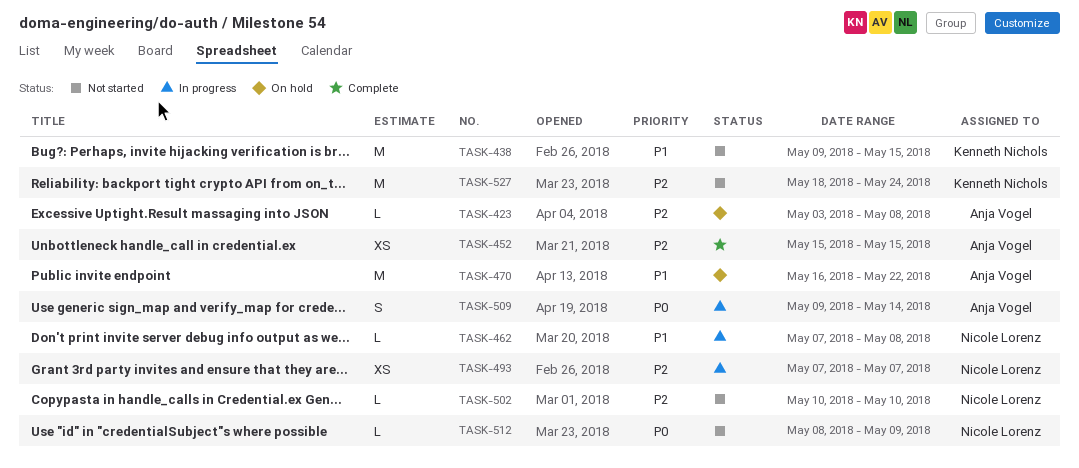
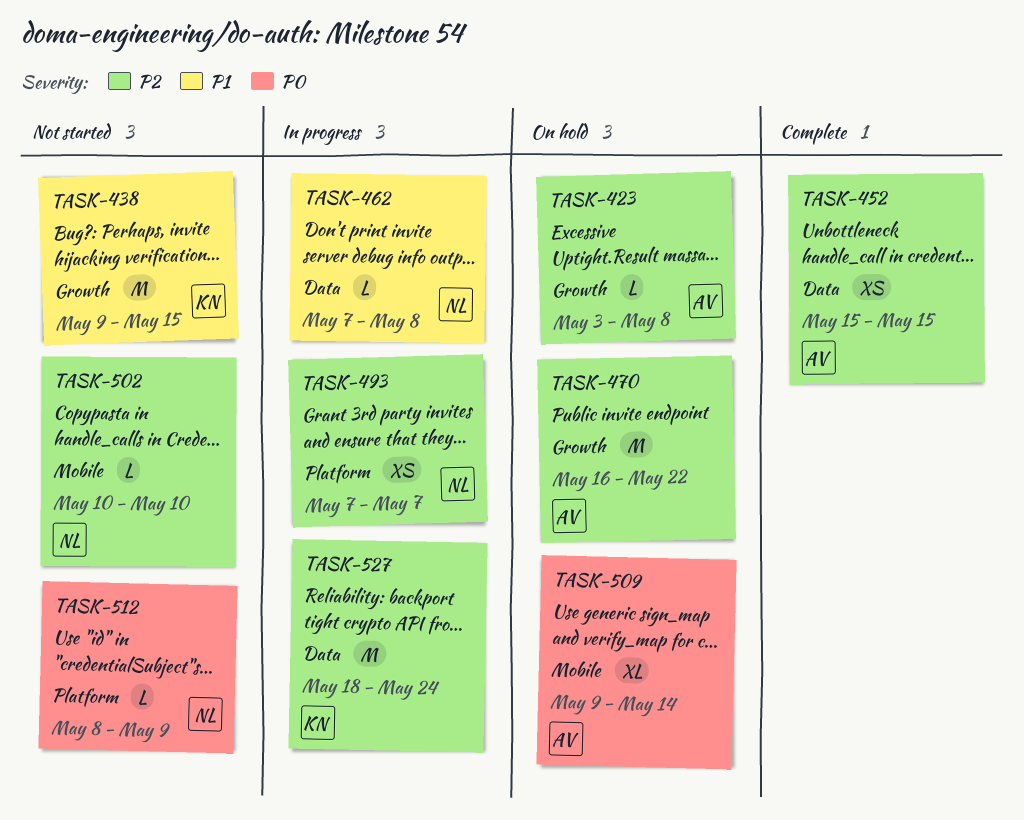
TASK-470, priority: P1 -> P2
TASK-509, status: In progress -> On hold
TASK-509, estimate: S -> XL
TASK-527, status: Not started -> In progress

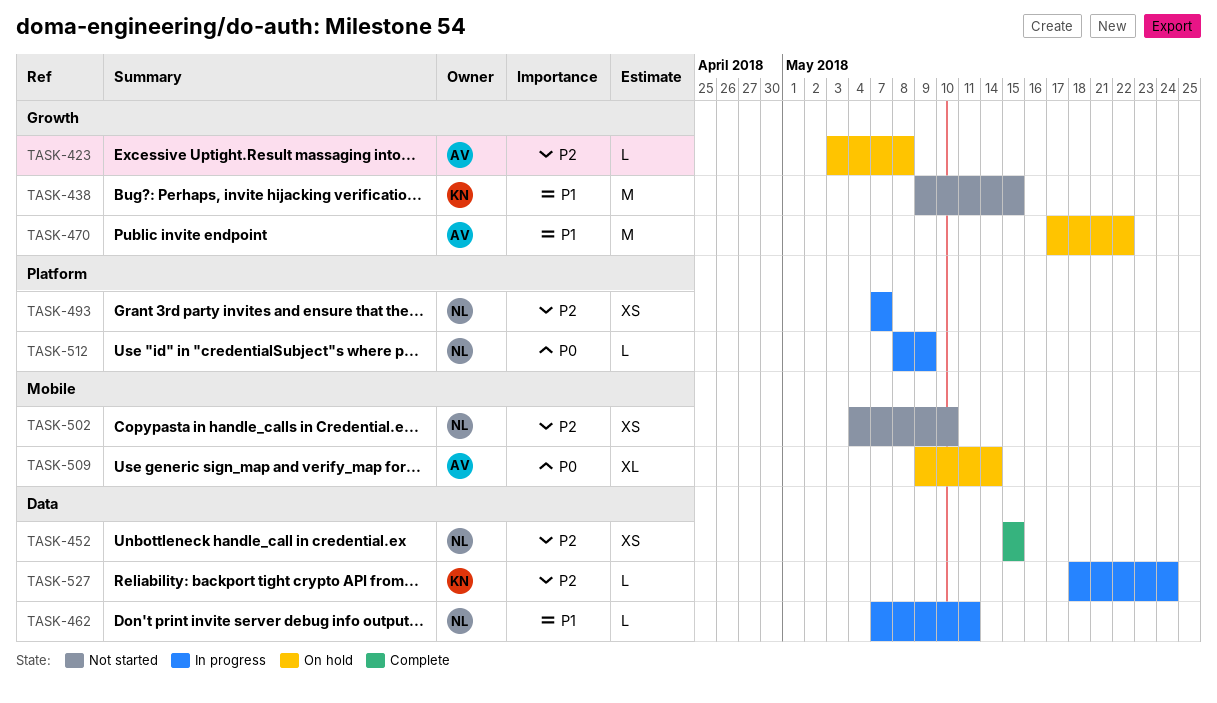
TASK-452, owner: AV -> NL
TASK-462, due: May 8 -> May 11
TASK-470, priority: P2 -> P1
TASK-470, start: May 16 -> May 17
TASK-502, estimate: L -> XS
TASK-502, start: May 10 -> May 4
TASK-512, status: Not started -> In progress
TASK-527, estimate: M -> L

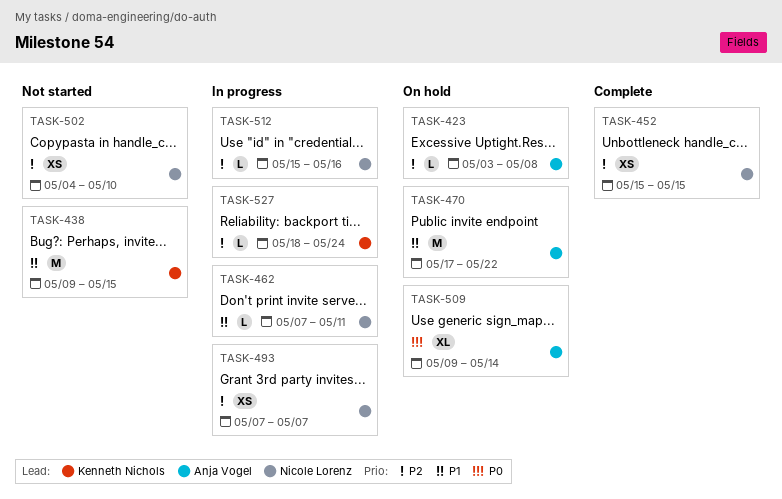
TASK-512, priority: P0 -> P2
TASK-512, start: May 8 -> May 15
TASK-512, due: May 9 -> May 16

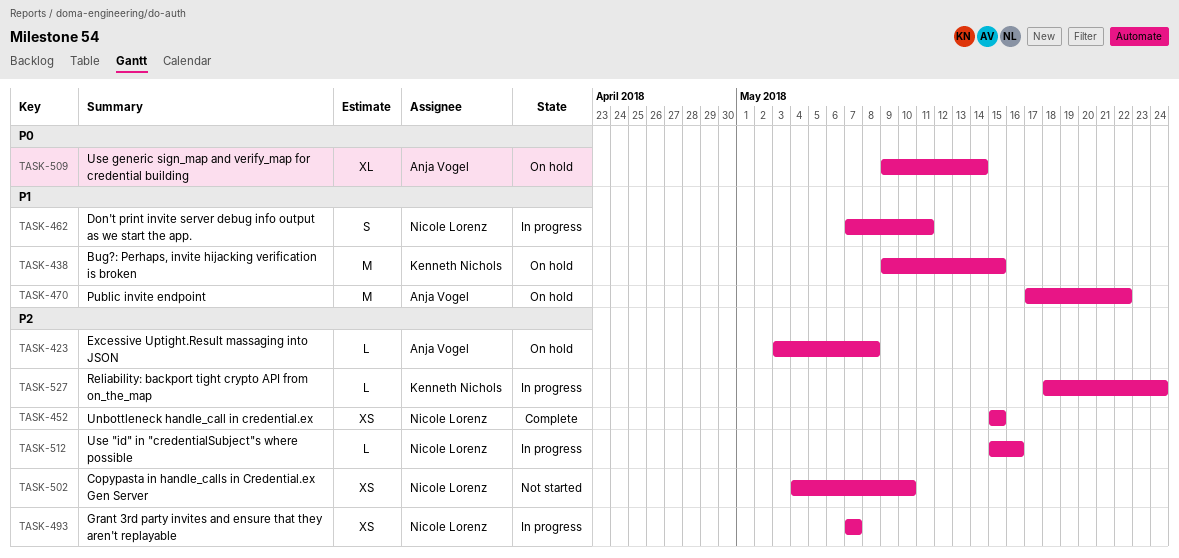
TASK-438, status: Not started -> On hold
TASK-462, estimate: L -> S

